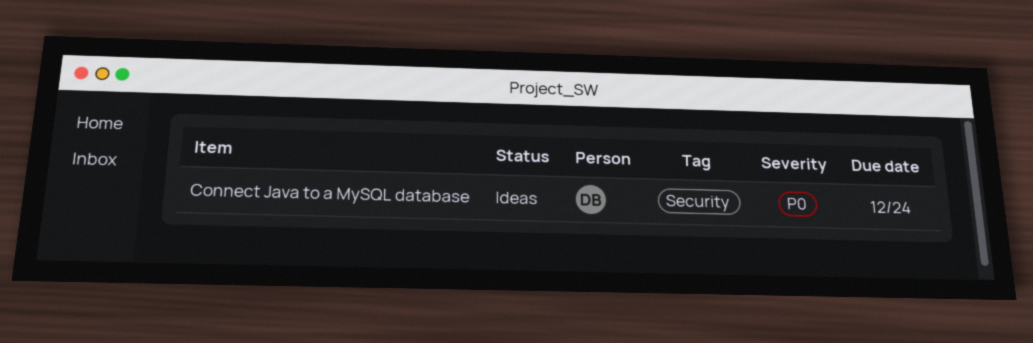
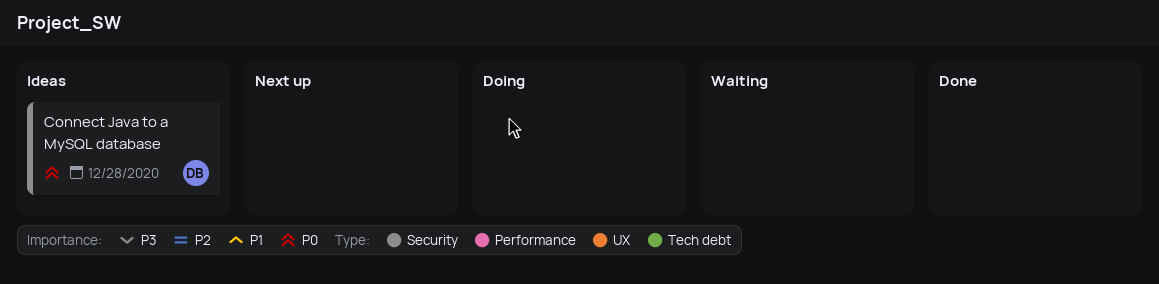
Connect Java to a MySQL database, due: Dec 24 -> Dec 28

